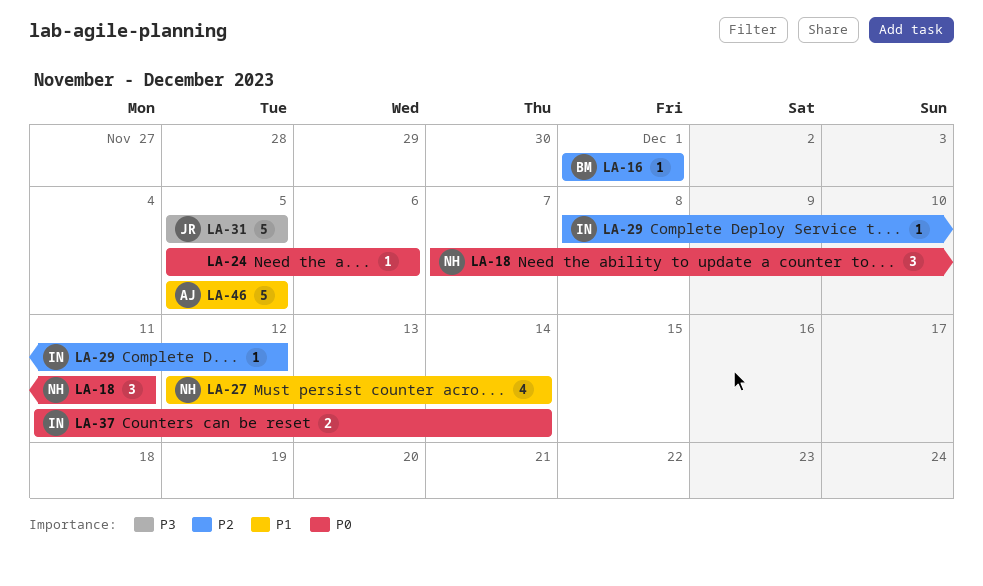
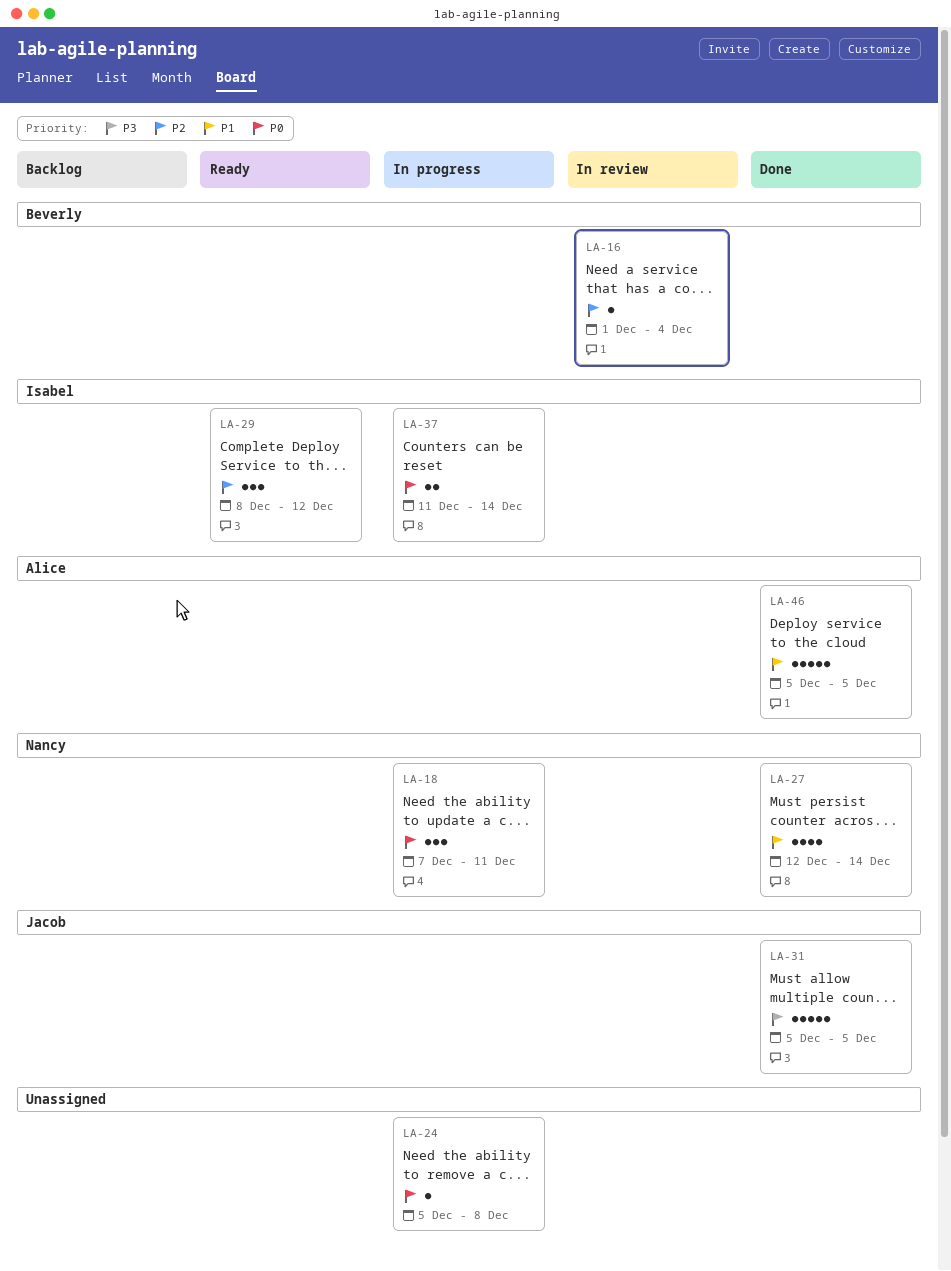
LA-16, due: Dec 1 -> Dec 4
LA-24, due: Dec 6 -> Dec 8
LA-29, estimate: 1 -> 3

